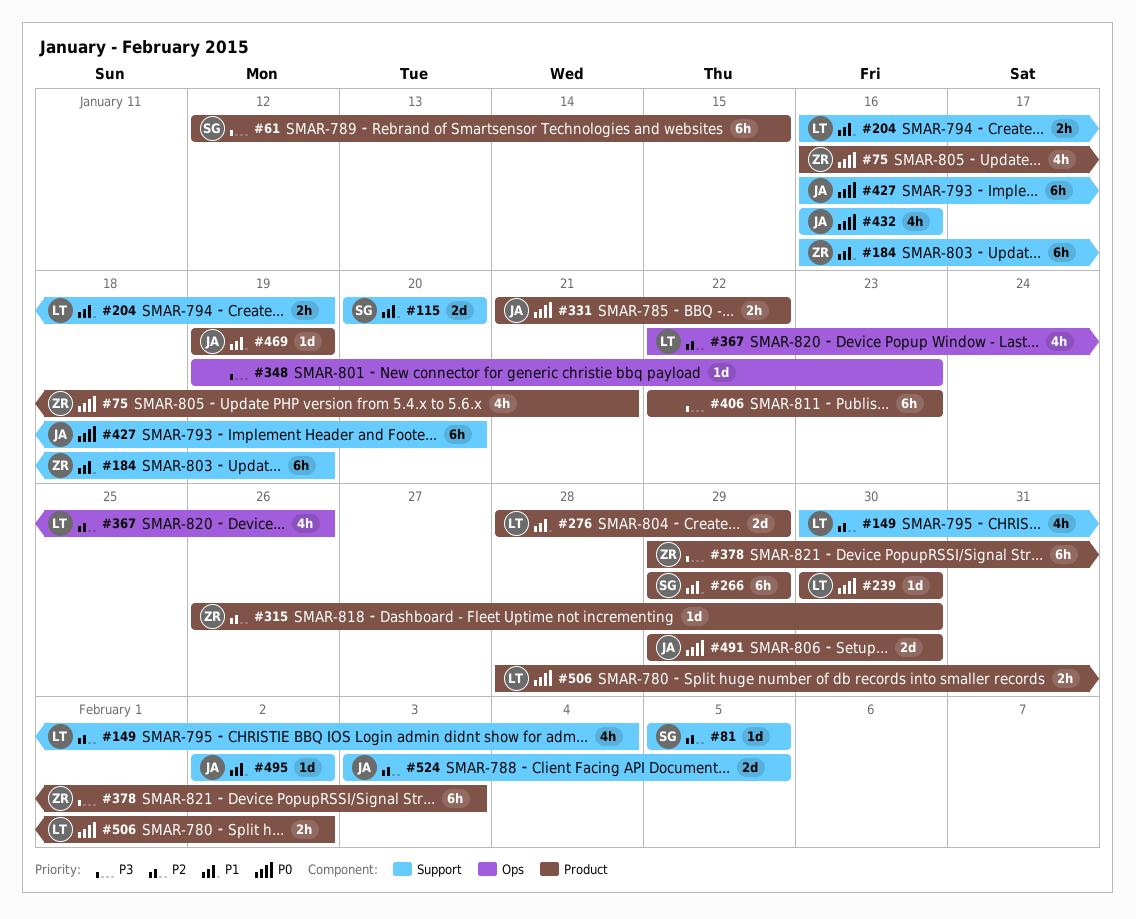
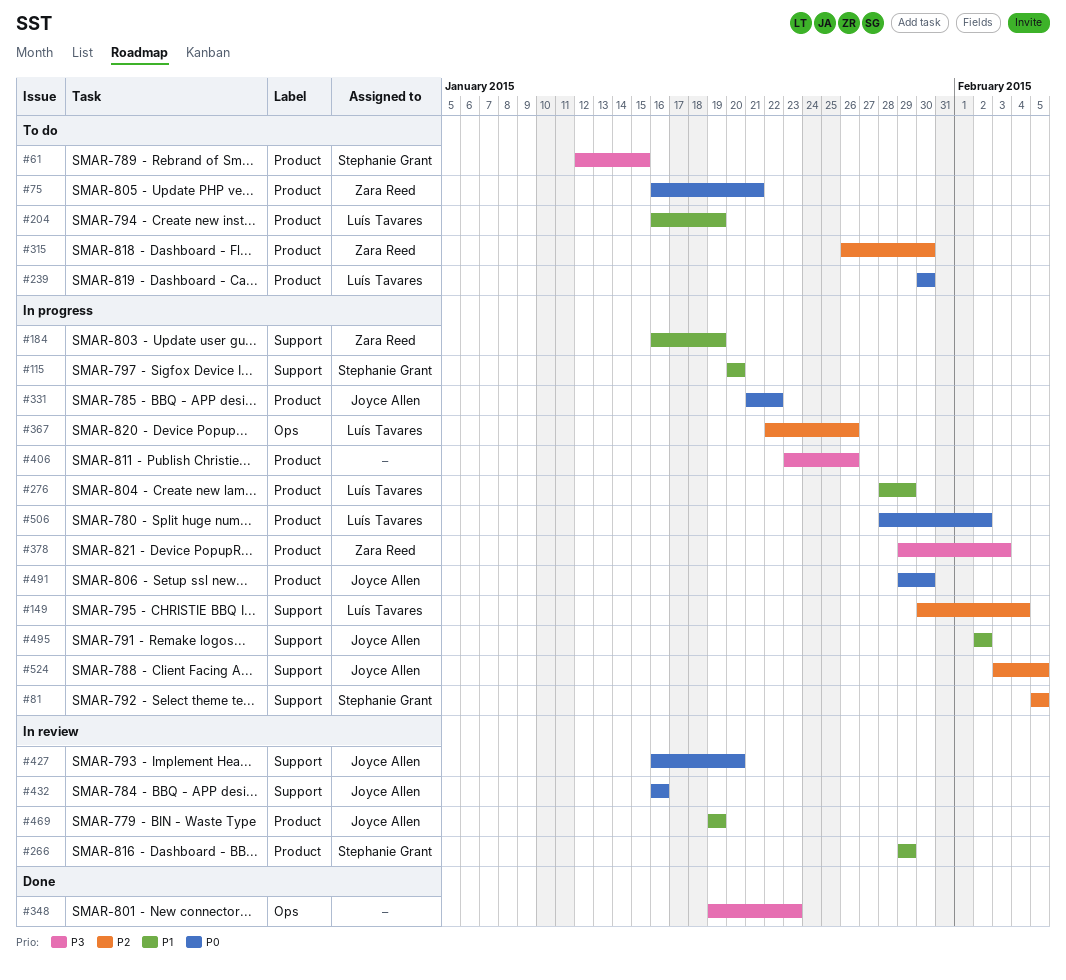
#204, label: Support -> Product
#406, start: Jan 22 -> Jan 23
#406, due: Jan 23 -> Jan 26

